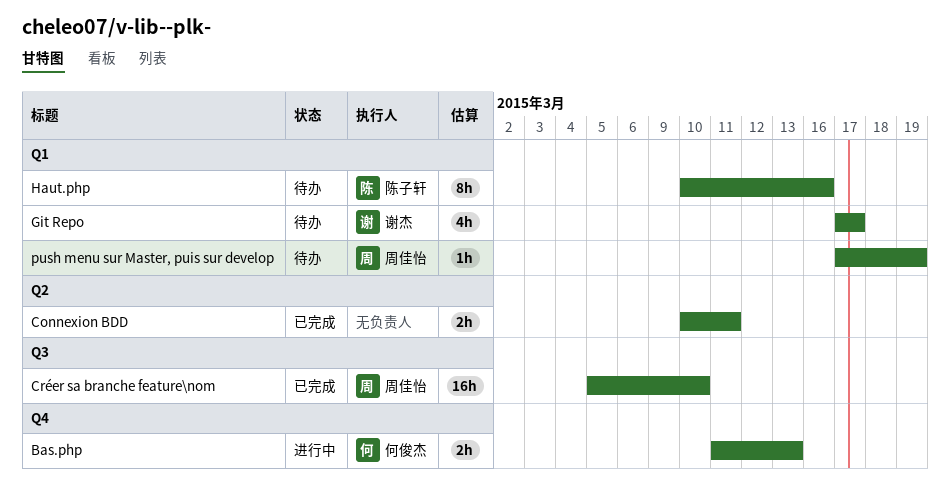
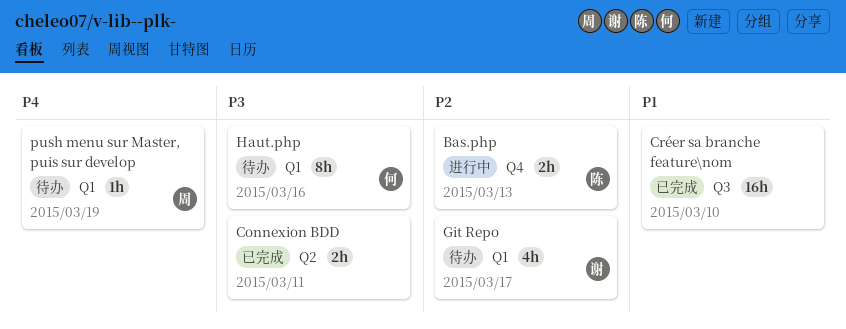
Bas.php, owner: 何俊杰 -> 陈子轩
Créer sa branche feature\nom, owner: 周佳怡 -> none
Haut.php, owner: 陈子轩 -> 何俊杰

